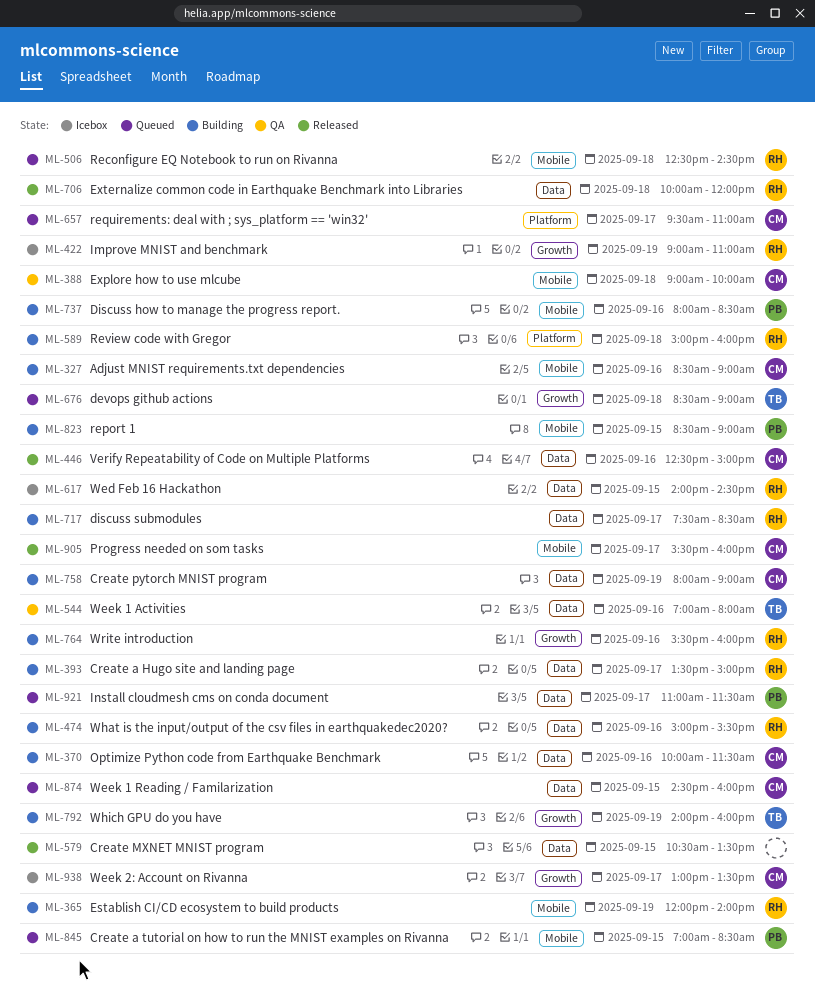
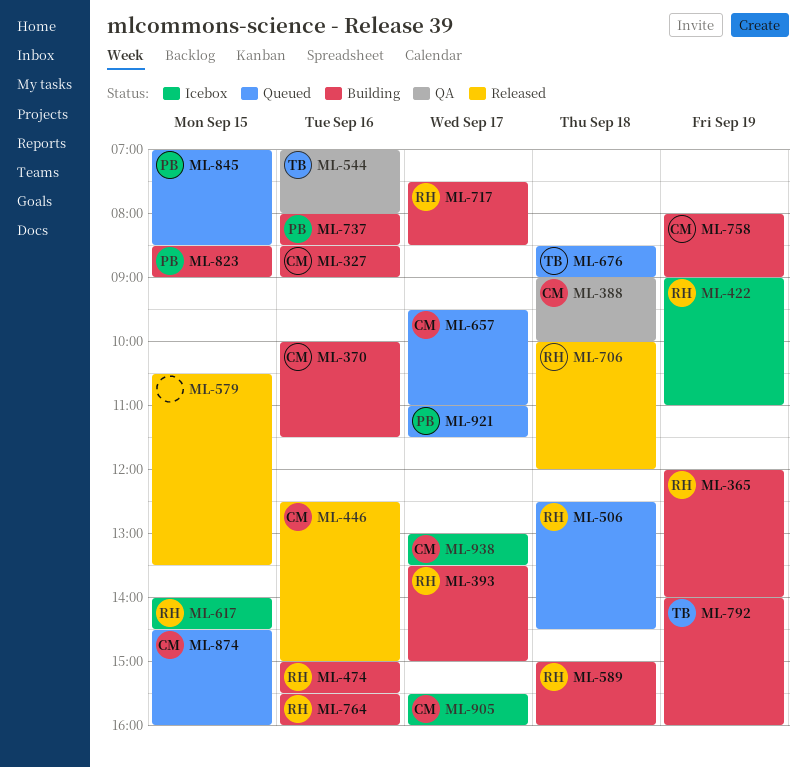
ML-905, status: Released -> Icebox

